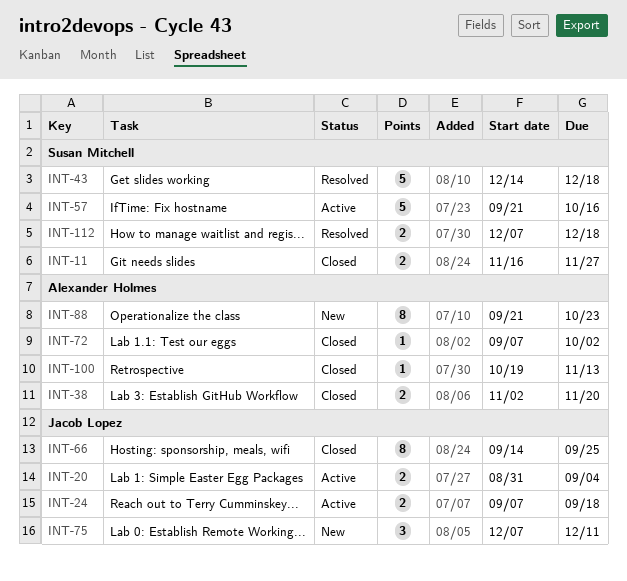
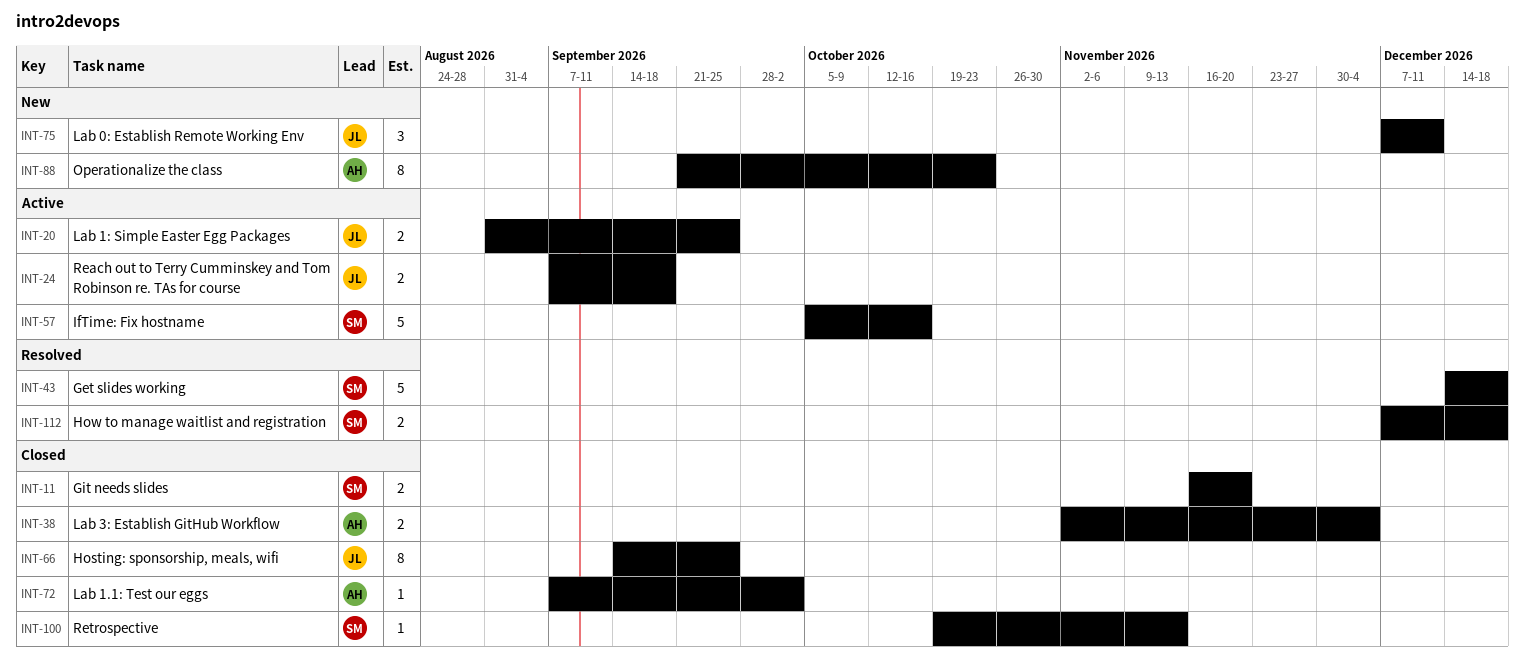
INT-11, due: Nov 27 -> Nov 20
INT-20, due: Sep 4 -> Sep 25
INT-38, due: Nov 20 -> Dec 4
INT-57, start: Sep 21 -> Oct 5
INT-100, owner: Alexander Holmes -> Susan Mitchell

